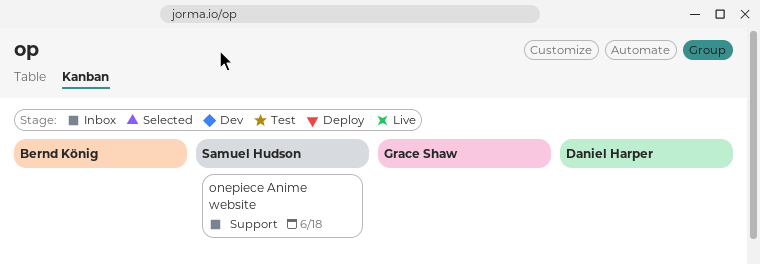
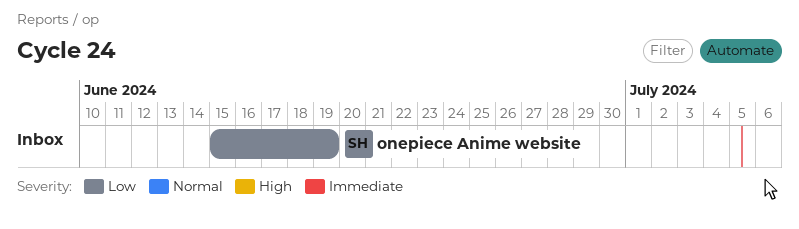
onepiece Anime website, due: Jun 18 -> Jun 19

